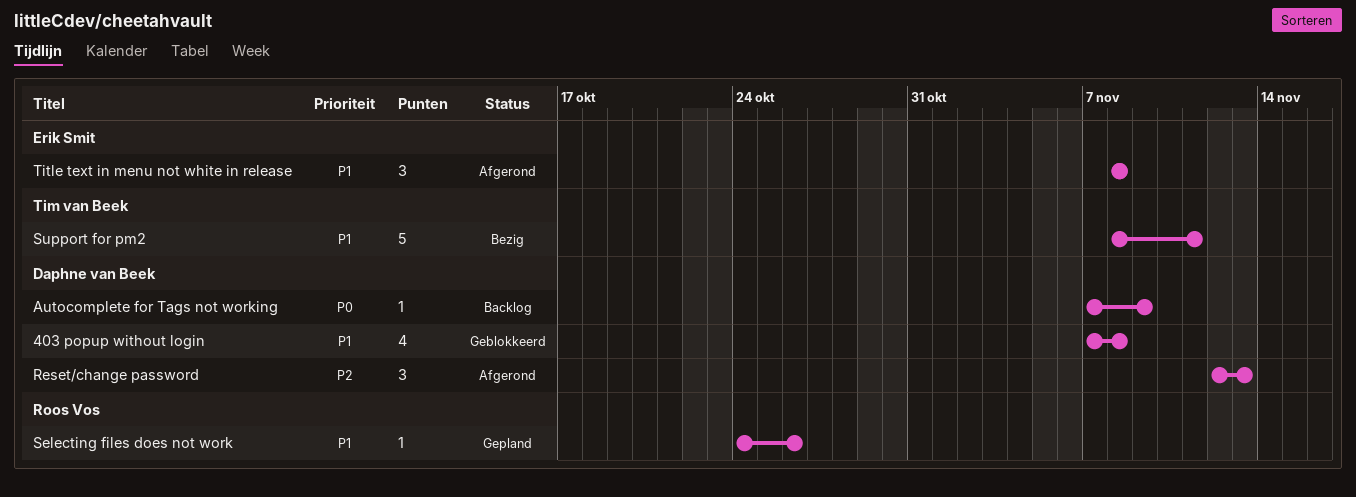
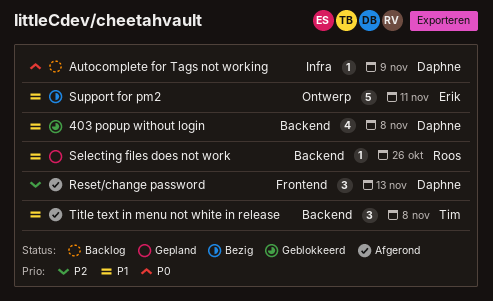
Support for pm2, owner: Tim van Beek -> Erik Smit
Title text in menu not white in release, owner: Erik Smit -> Tim van Beek

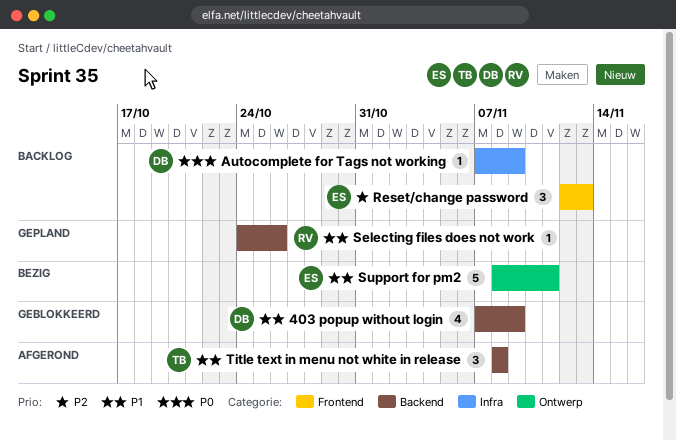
403 popup without login, due: Nov 8 -> Nov 9
Reset/change password, status: Afgerond -> Backlog
Reset/change password, owner: Daphne -> Erik

